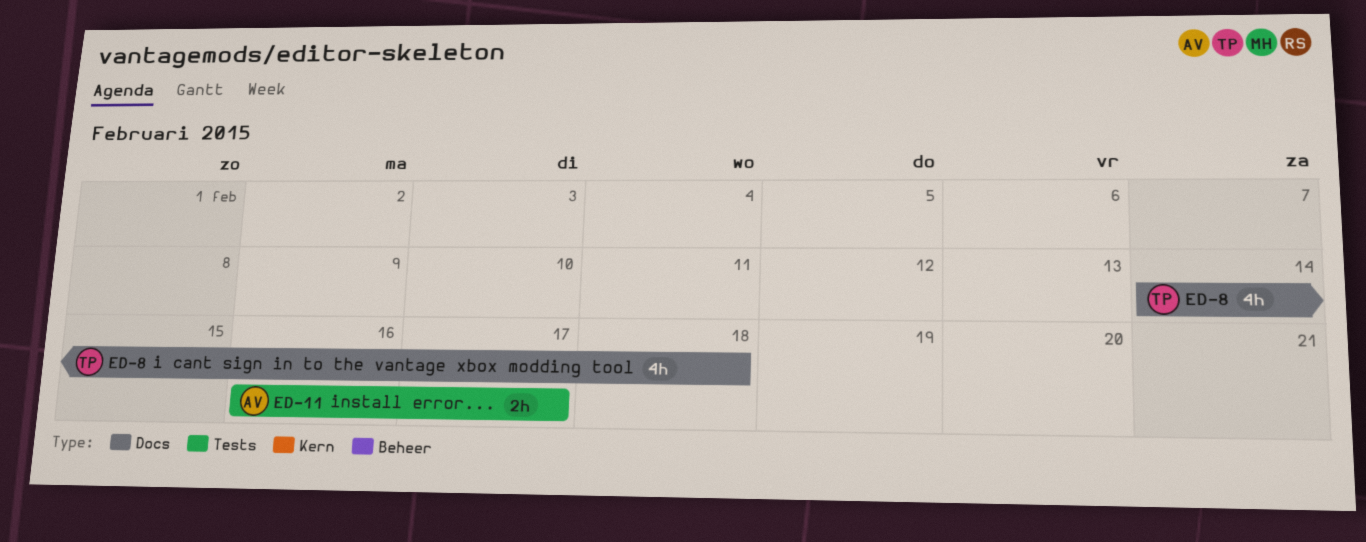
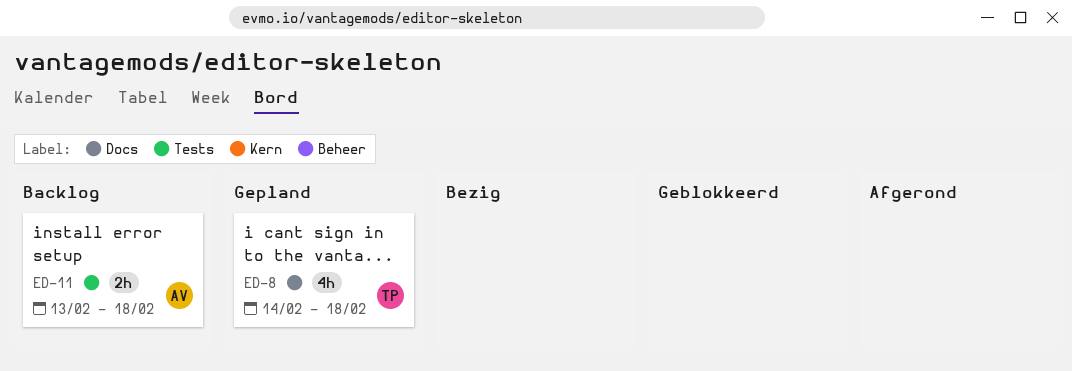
ED-11, start: Feb 16 -> Feb 13
ED-11, due: Feb 17 -> Feb 18

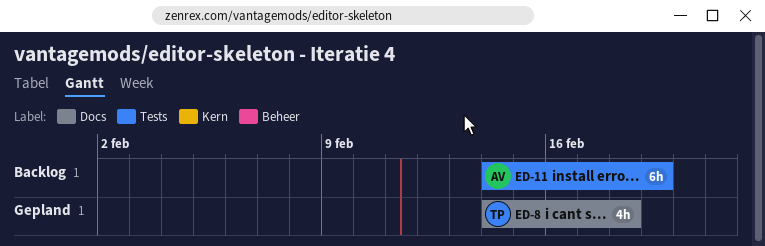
ED-11, estimate: 2h -> 6h
ED-11, start: Feb 13 -> Feb 14
ED-11, due: Feb 18 -> Feb 19

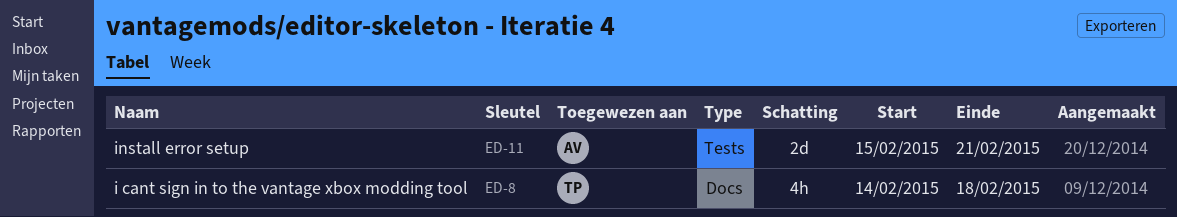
ED-11, estimate: 6h -> 2d
ED-11, start: Feb 14 -> Feb 15
ED-11, due: Feb 19 -> Feb 21

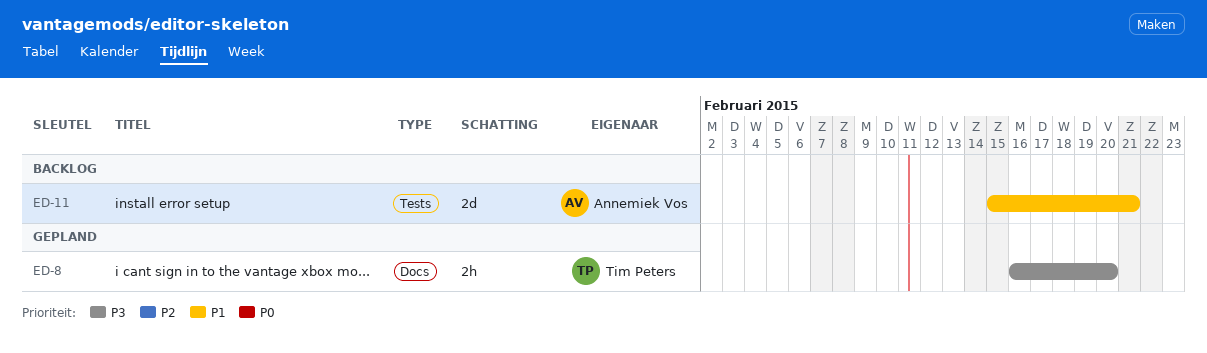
ED-8, estimate: 4h -> 2h
ED-8, start: Feb 14 -> Feb 16
ED-8, due: Feb 18 -> Feb 20

